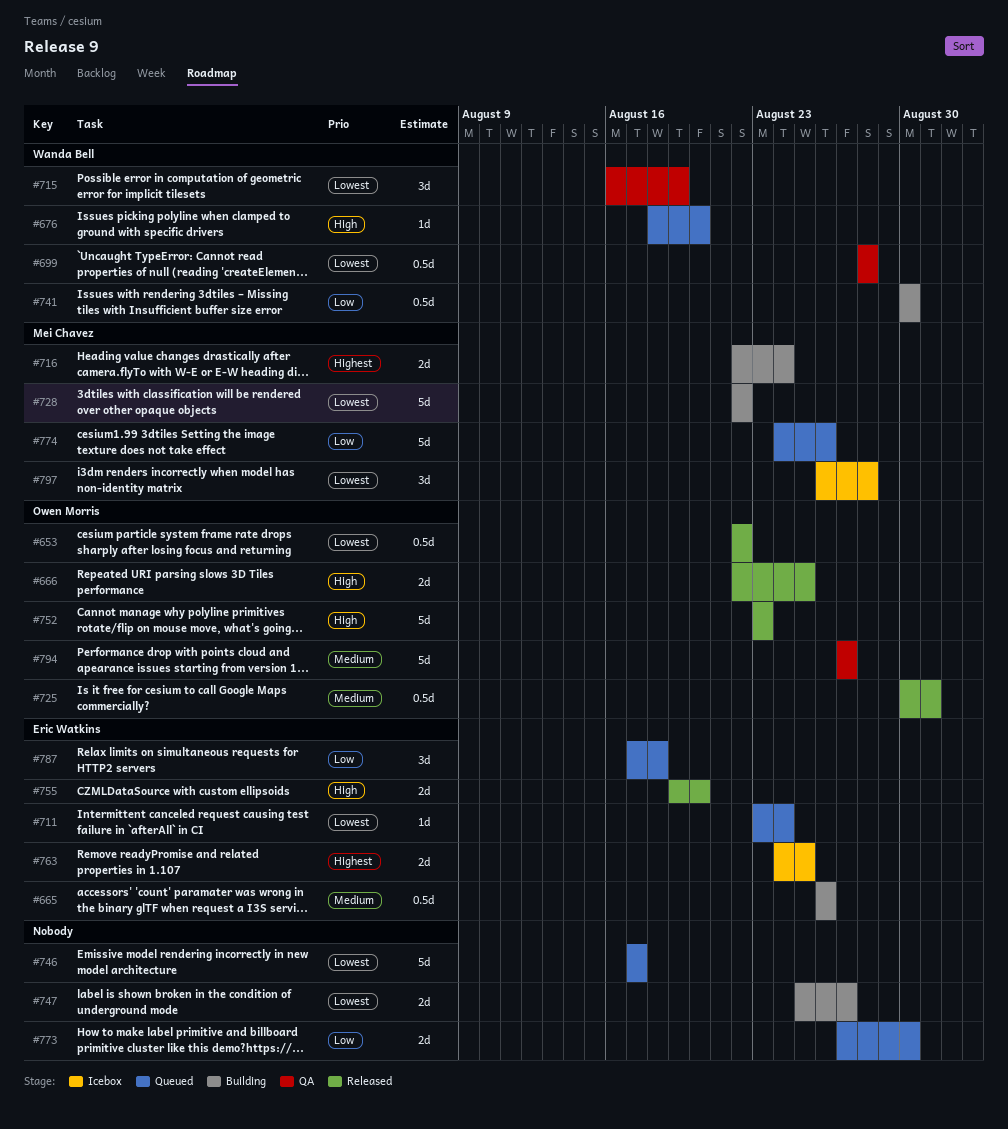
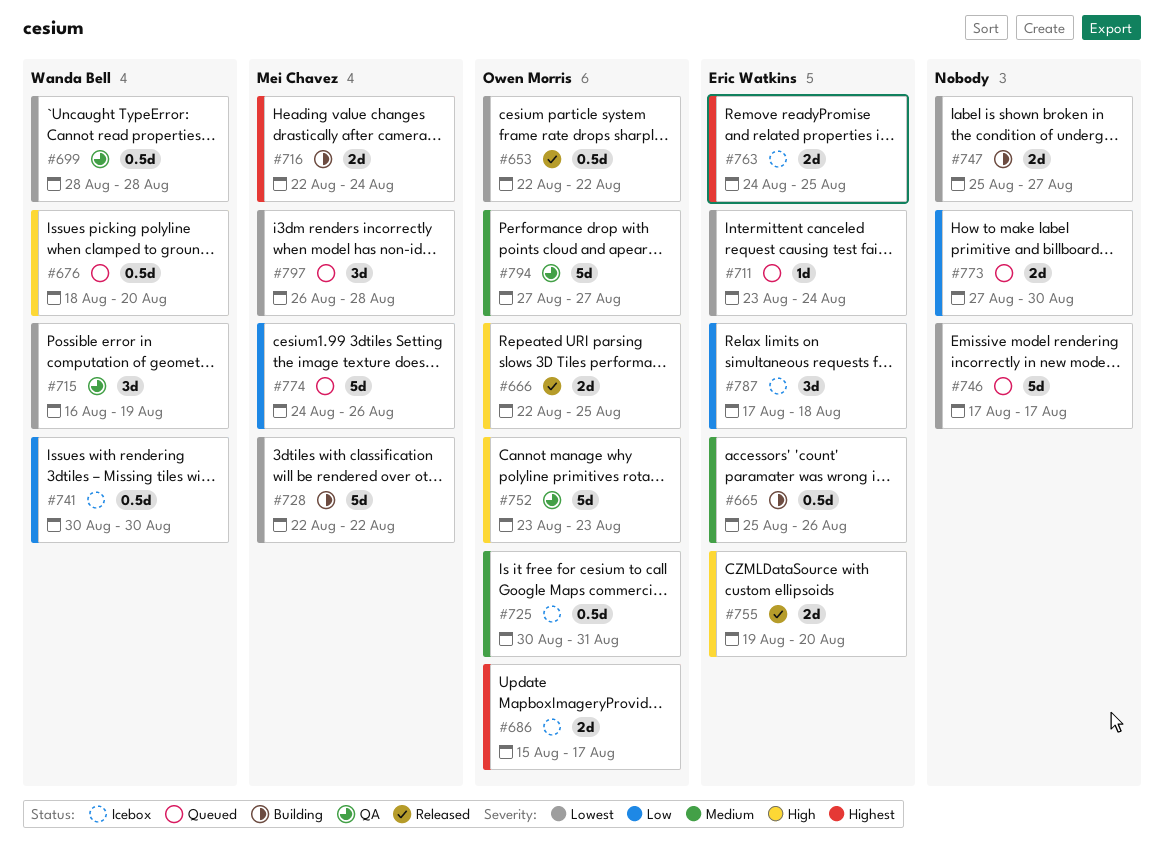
#665, start: Aug 26 -> Aug 25
#676, estimate: 1d -> 0.5d
#686: none -> present
#725, status: Released -> Icebox
#741, status: Building -> Icebox
#752, status: Released -> QA
#787, status: Queued -> Icebox
#797, status: Icebox -> Queued

